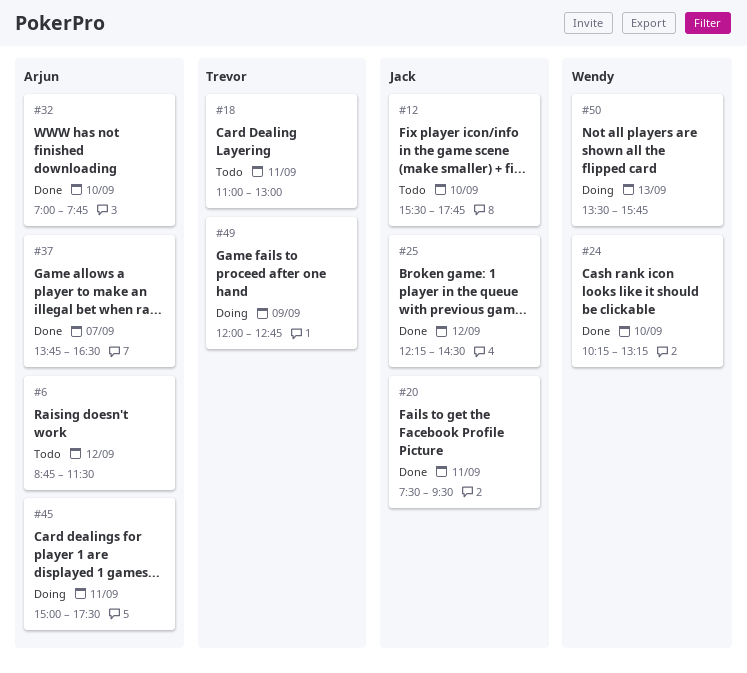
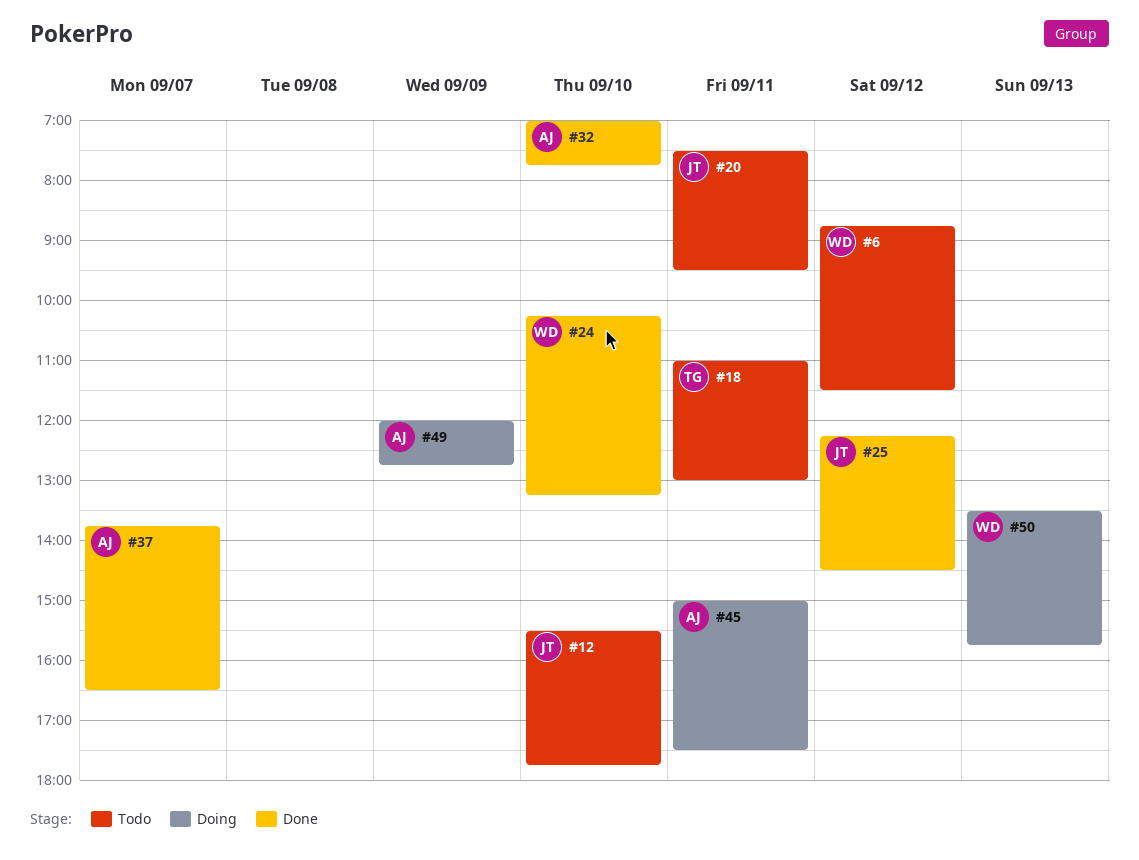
#6, owner: Arjun -> Wendy
#20, status: Done -> Todo
#49, owner: Trevor -> Arjun

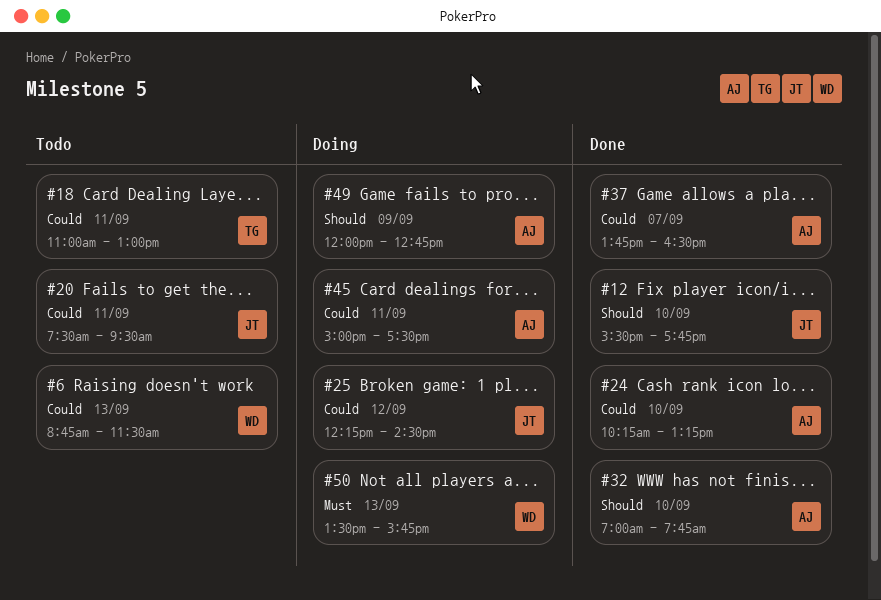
#6, day: Sep 12 -> Sep 13
#12, status: Todo -> Done
#24, owner: WD -> AJ
#25, status: Done -> Doing

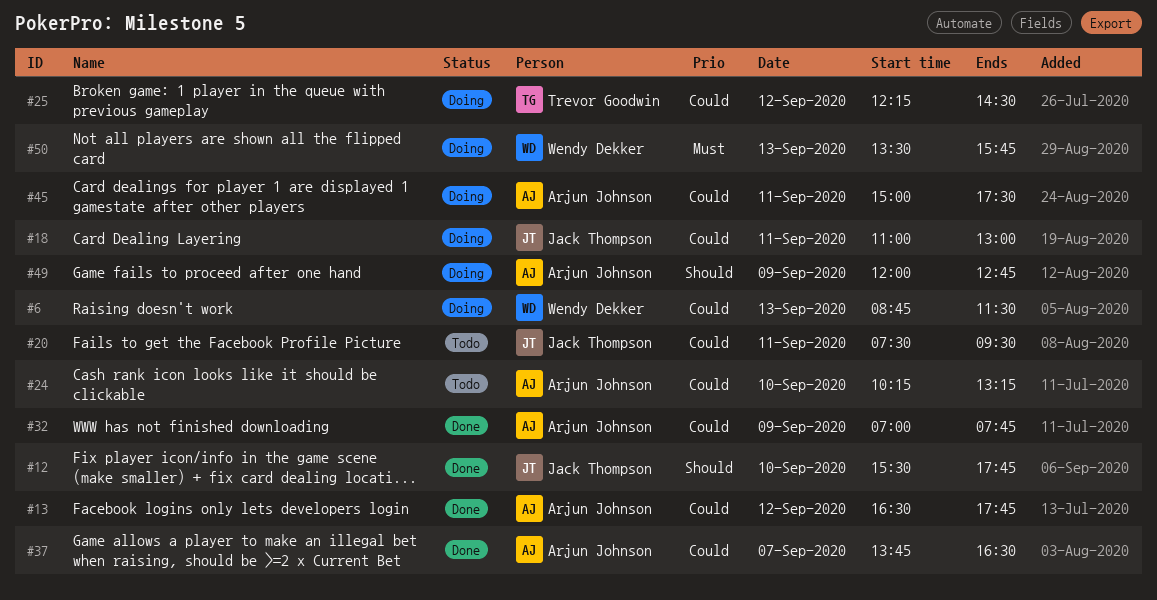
#6, status: Todo -> Doing
#13: none -> present
#18, status: Todo -> Doing
#18, owner: Trevor Goodwin -> Jack Thompson
#24, status: Done -> Todo
#25, owner: Jack Thompson -> Trevor Goodwin
#32, priority: Should -> Could
#32, day: Sep 10 -> Sep 9

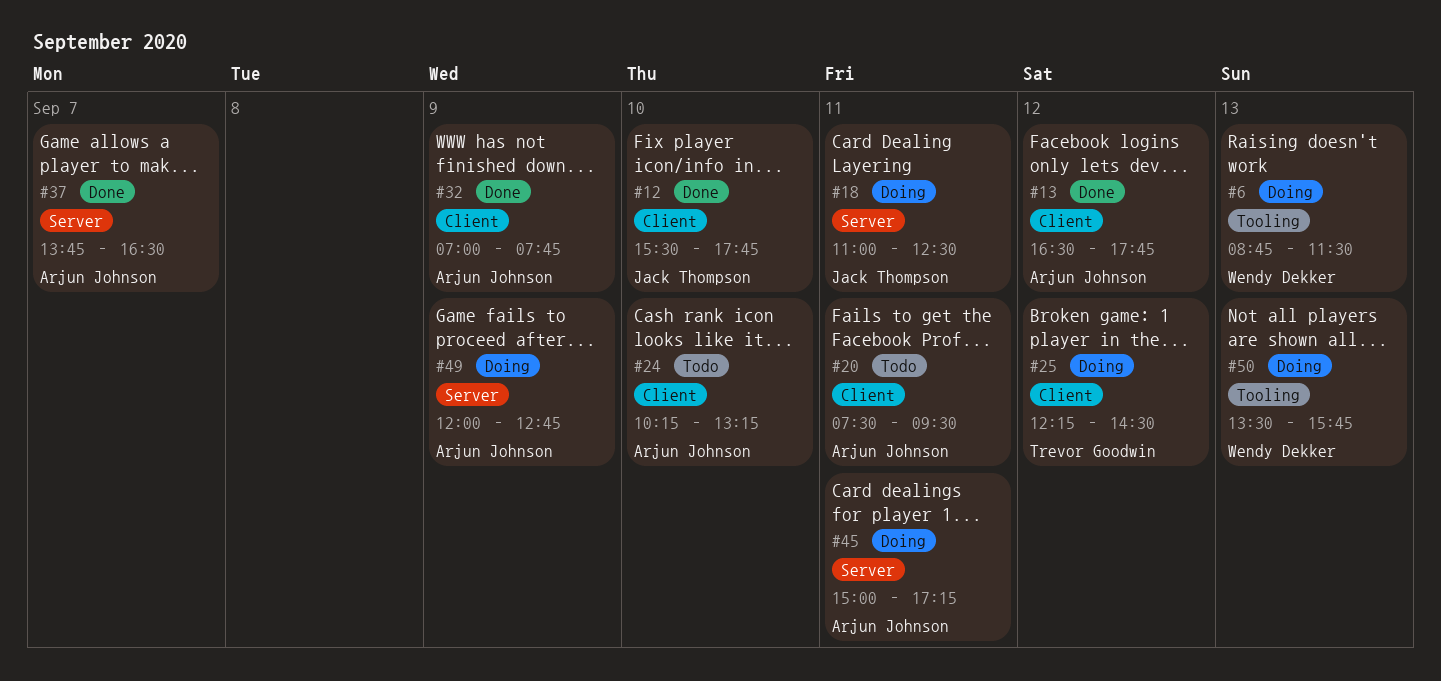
#18, ends: 13:00 -> 12:30
#20, owner: Jack Thompson -> Arjun Johnson
#45, ends: 17:30 -> 17:15

